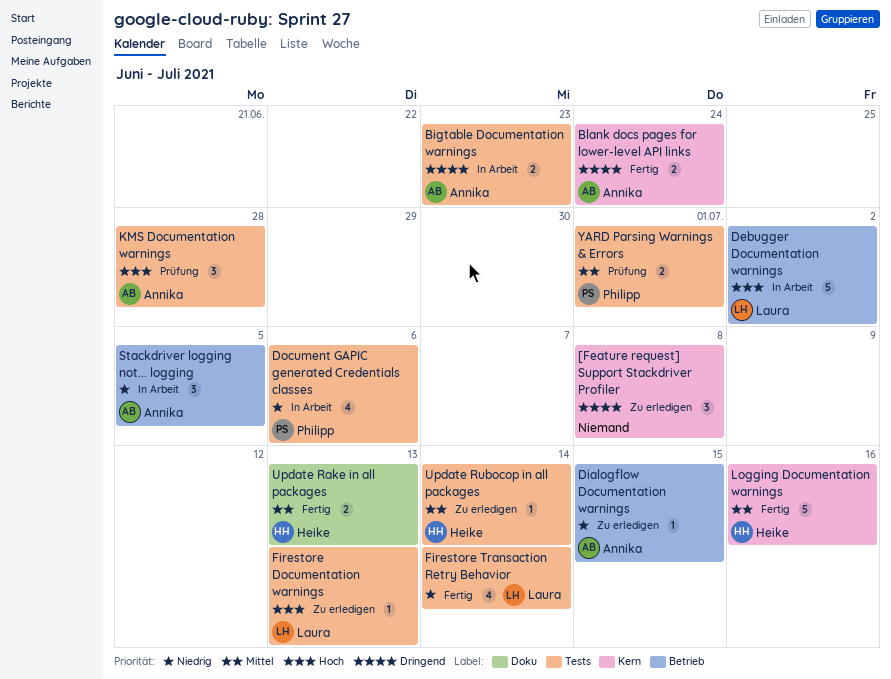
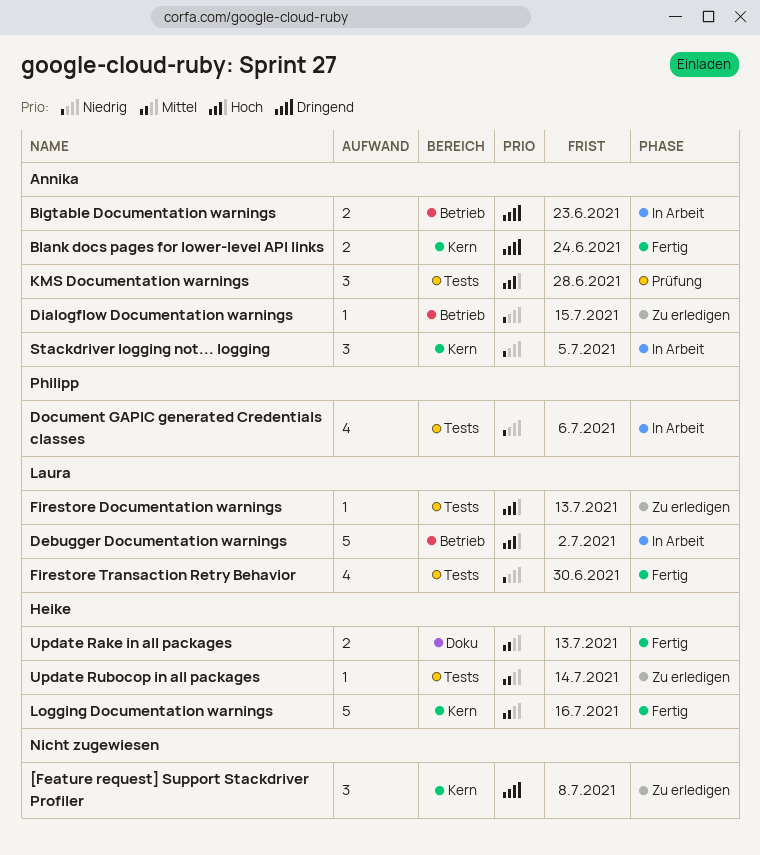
Bigtable Documentation warnings, label: Tests -> Betrieb
Firestore Transaction Retry Behavior, due: Jul 14 -> Jun 30
Stackdriver logging not... logging, label: Betrieb -> Kern
YARD Parsing Warnings & Errors: present -> none

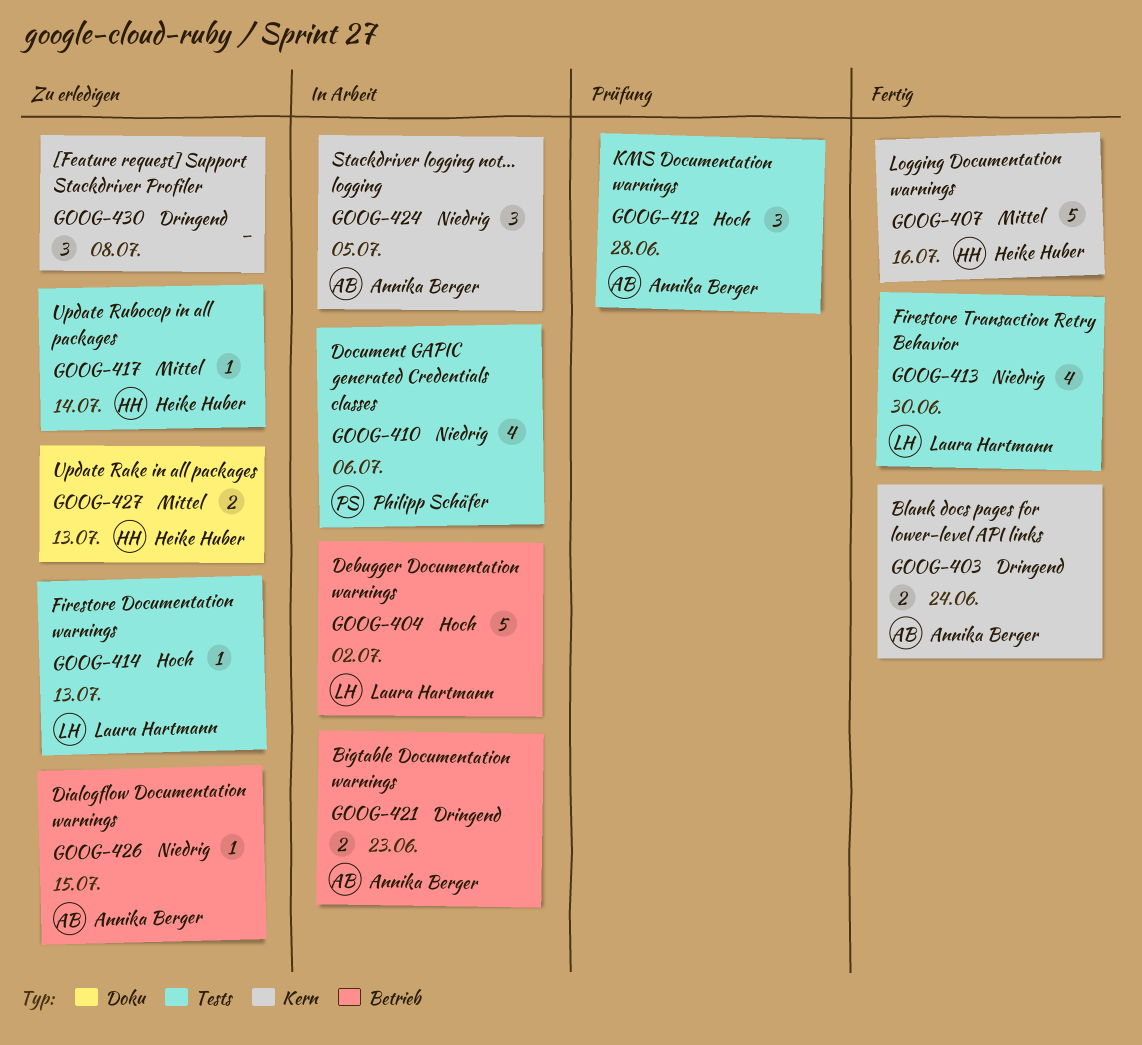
Update Rake in all packages, status: Fertig -> Zu erledigen

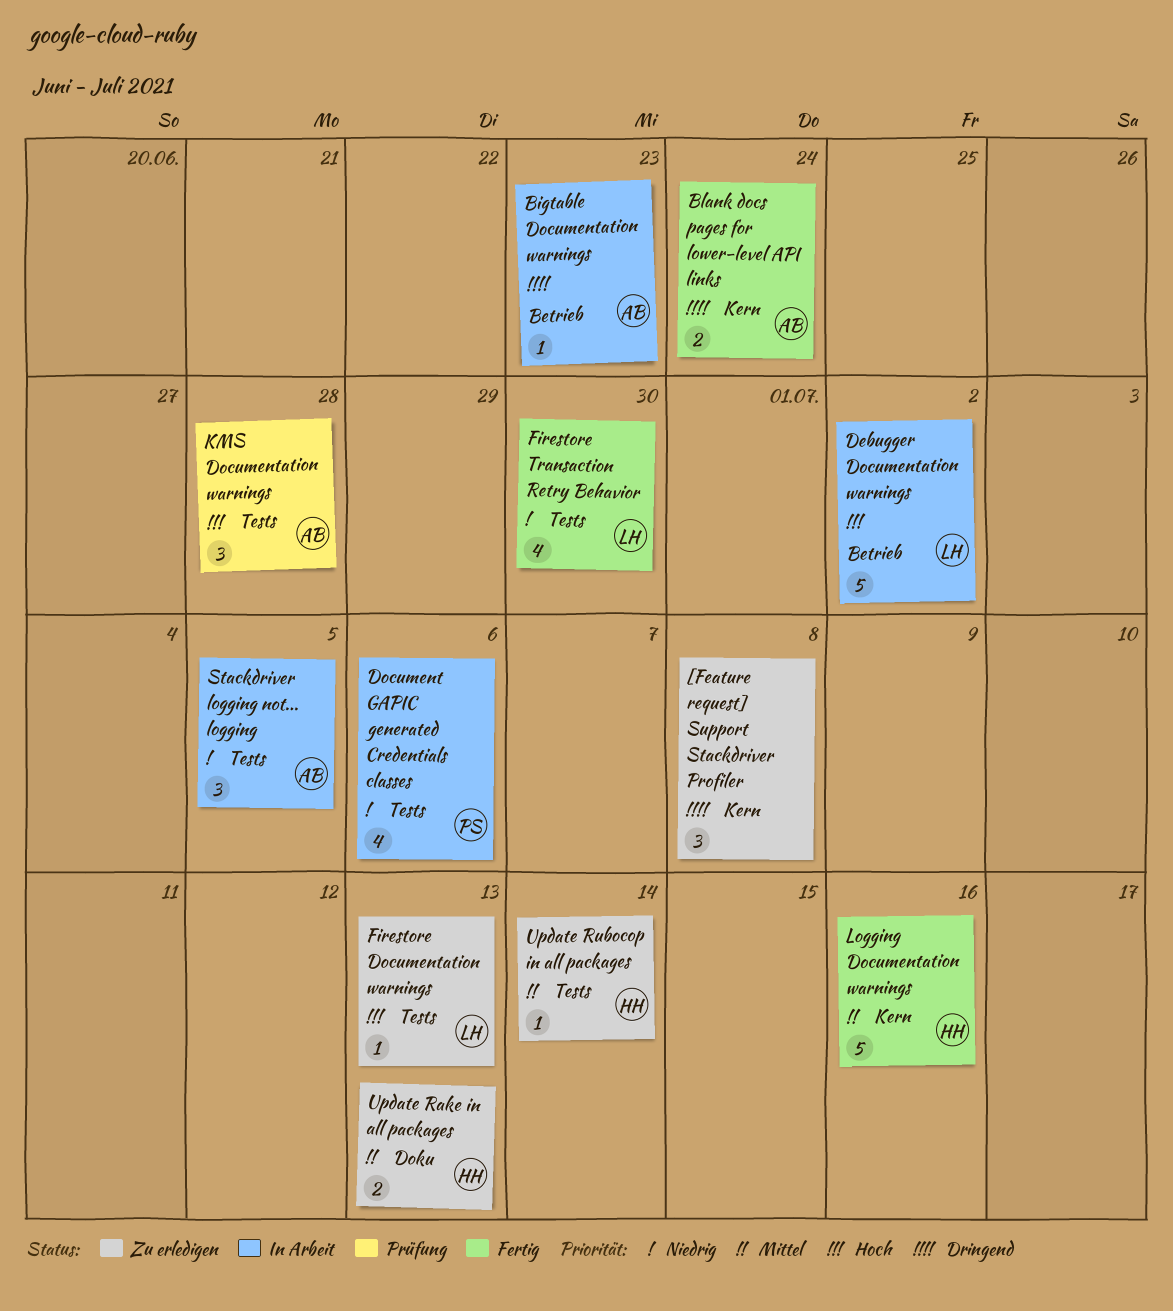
Bigtable Documentation warnings, estimate: 2 -> 1
Dialogflow Documentation warnings: present -> none
Stackdriver logging not... logging, label: Kern -> Tests

